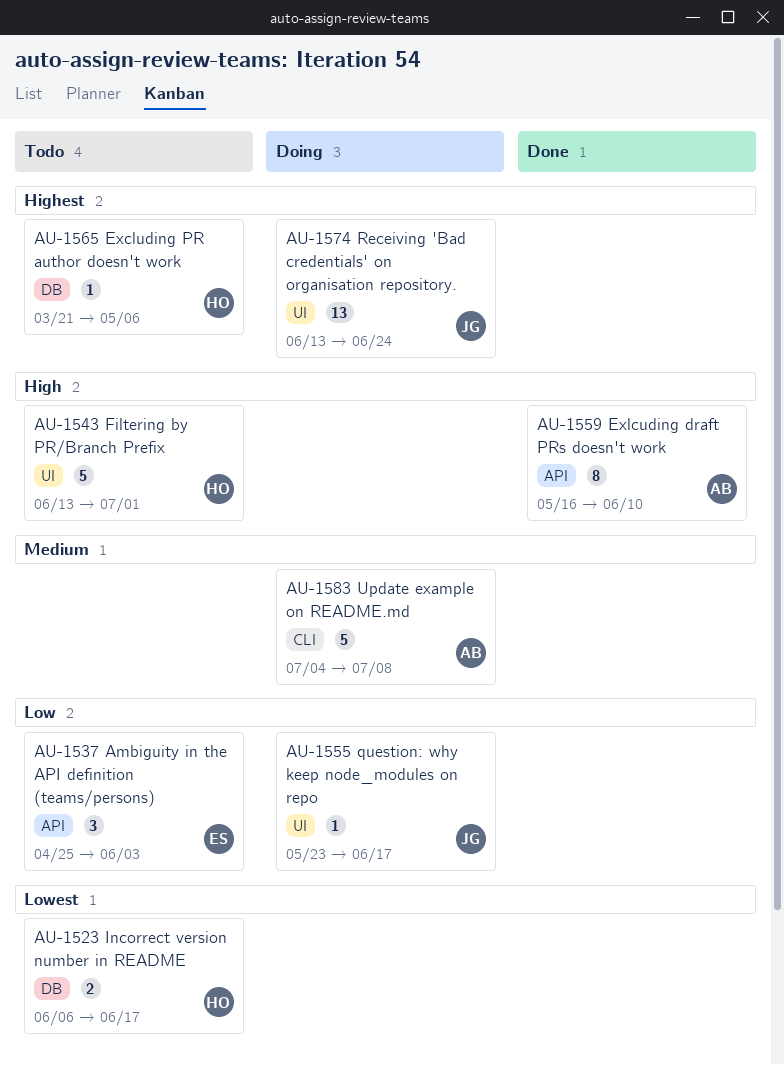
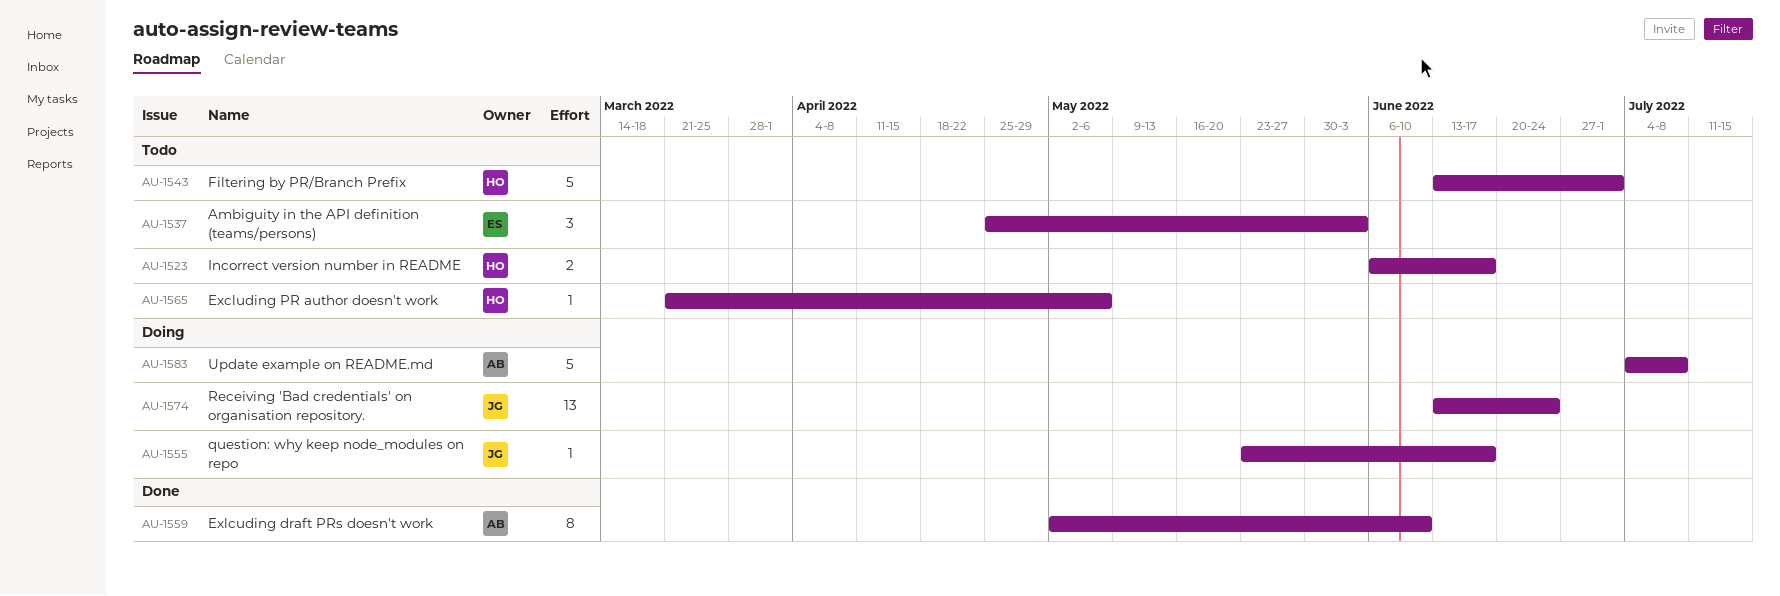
AU-1559, start: May 16 -> May 2

